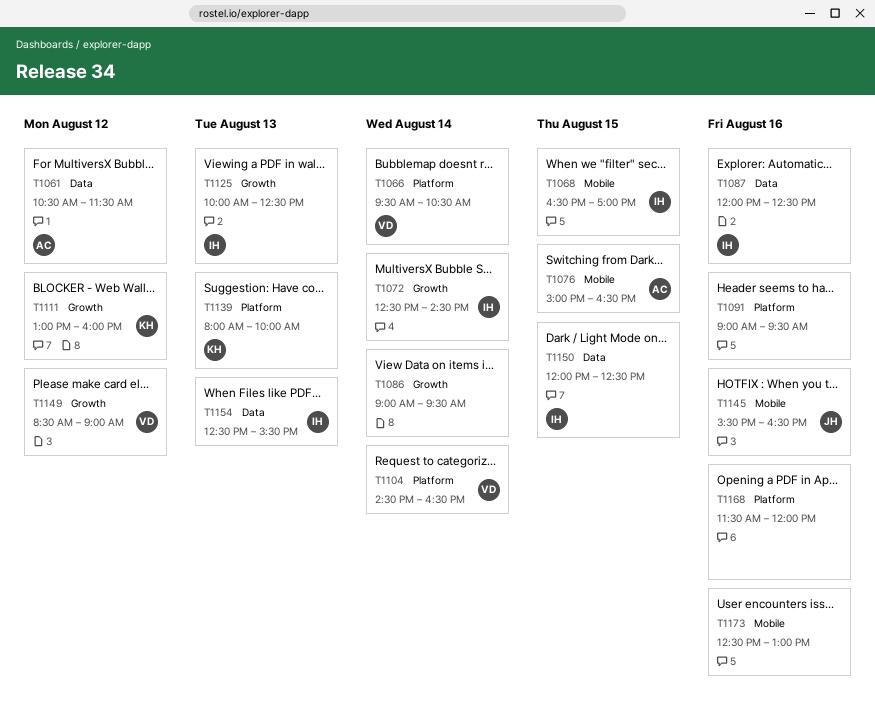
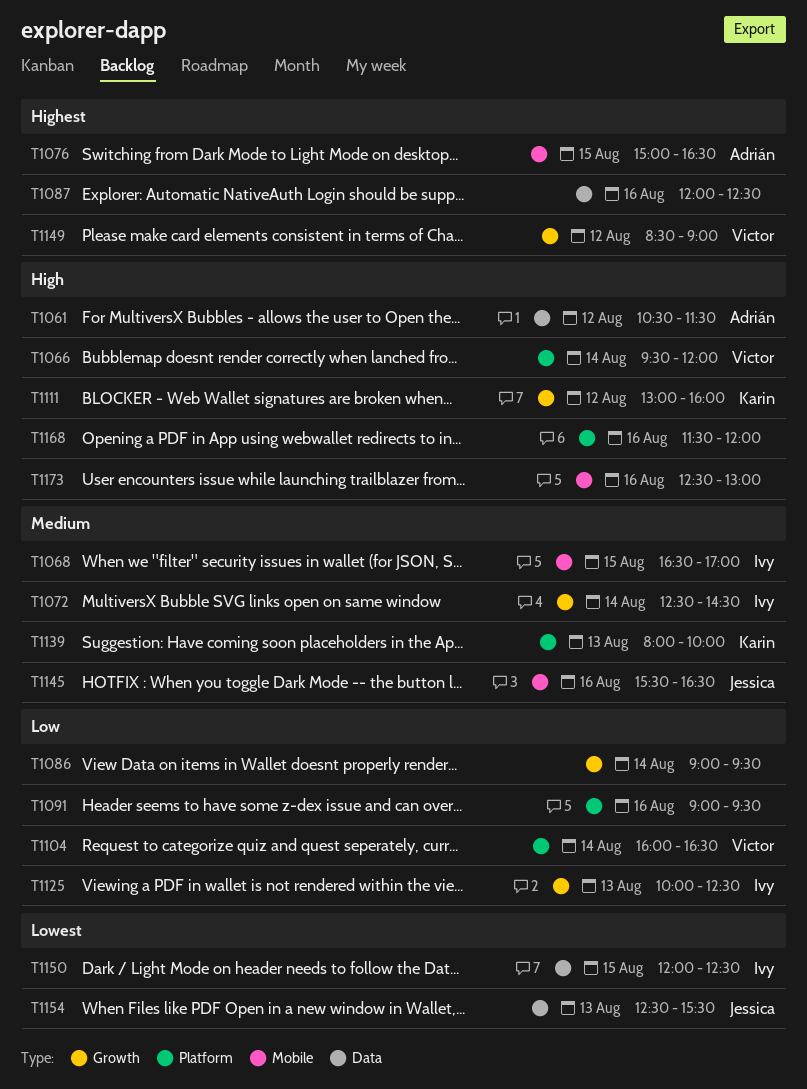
T1066, ends: 10:30 -> 12:00
T1087, owner: Ivy -> none
T1104, begins: 14:30 -> 16:00
T1154, owner: Ivy -> Jessica

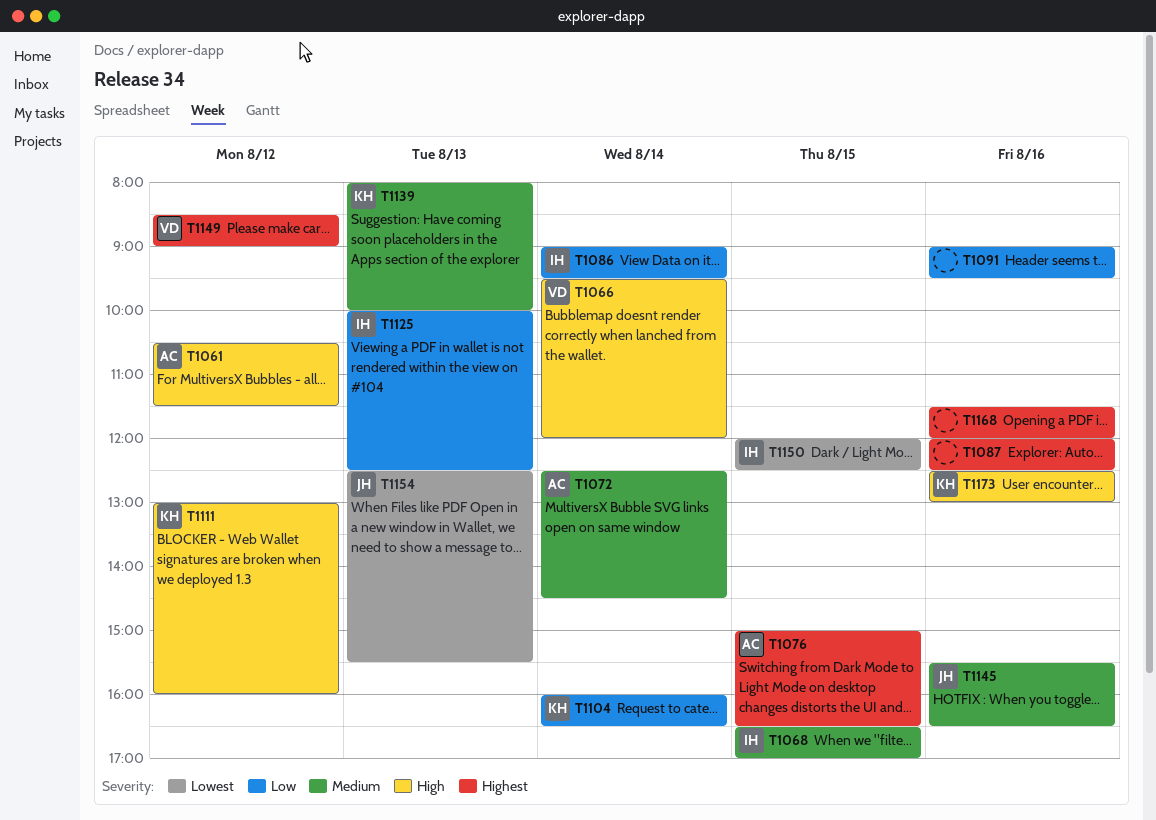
T1072, owner: Ivy -> Adrián
T1086, owner: none -> Ivy
T1104, owner: Victor -> Karin
T1168, priority: High -> Highest
T1173, owner: none -> Karin

